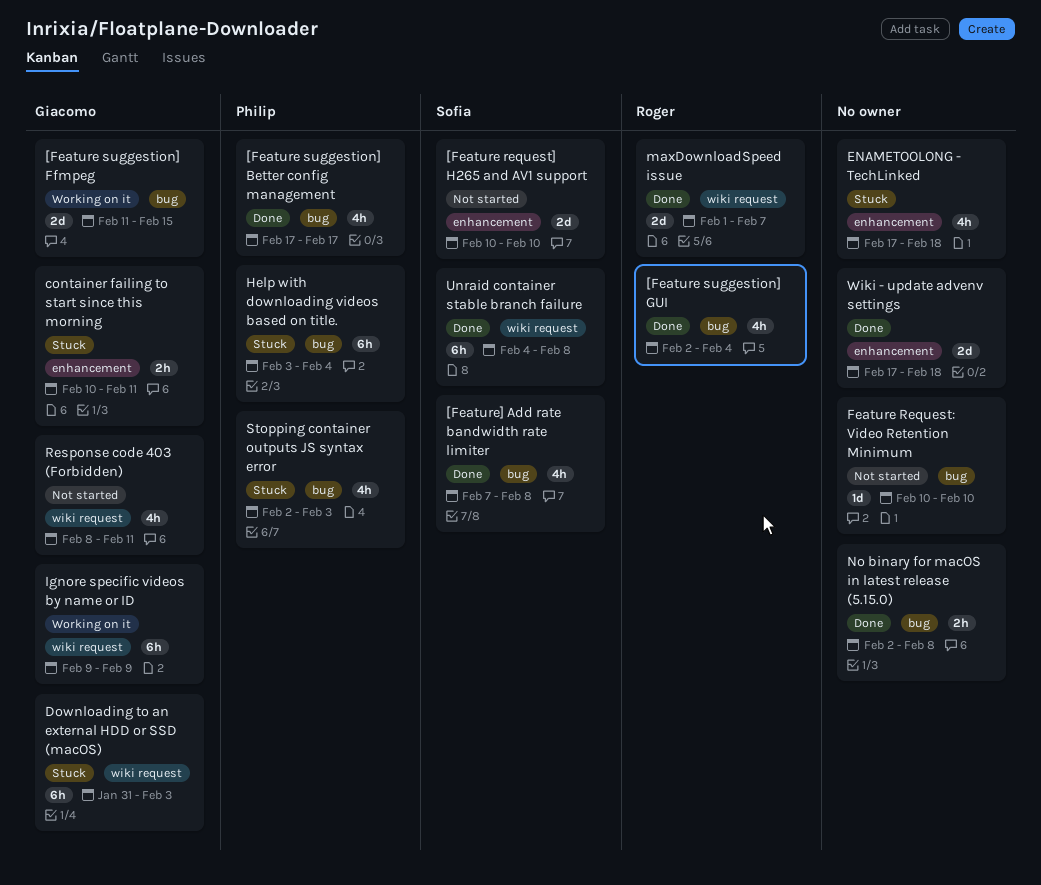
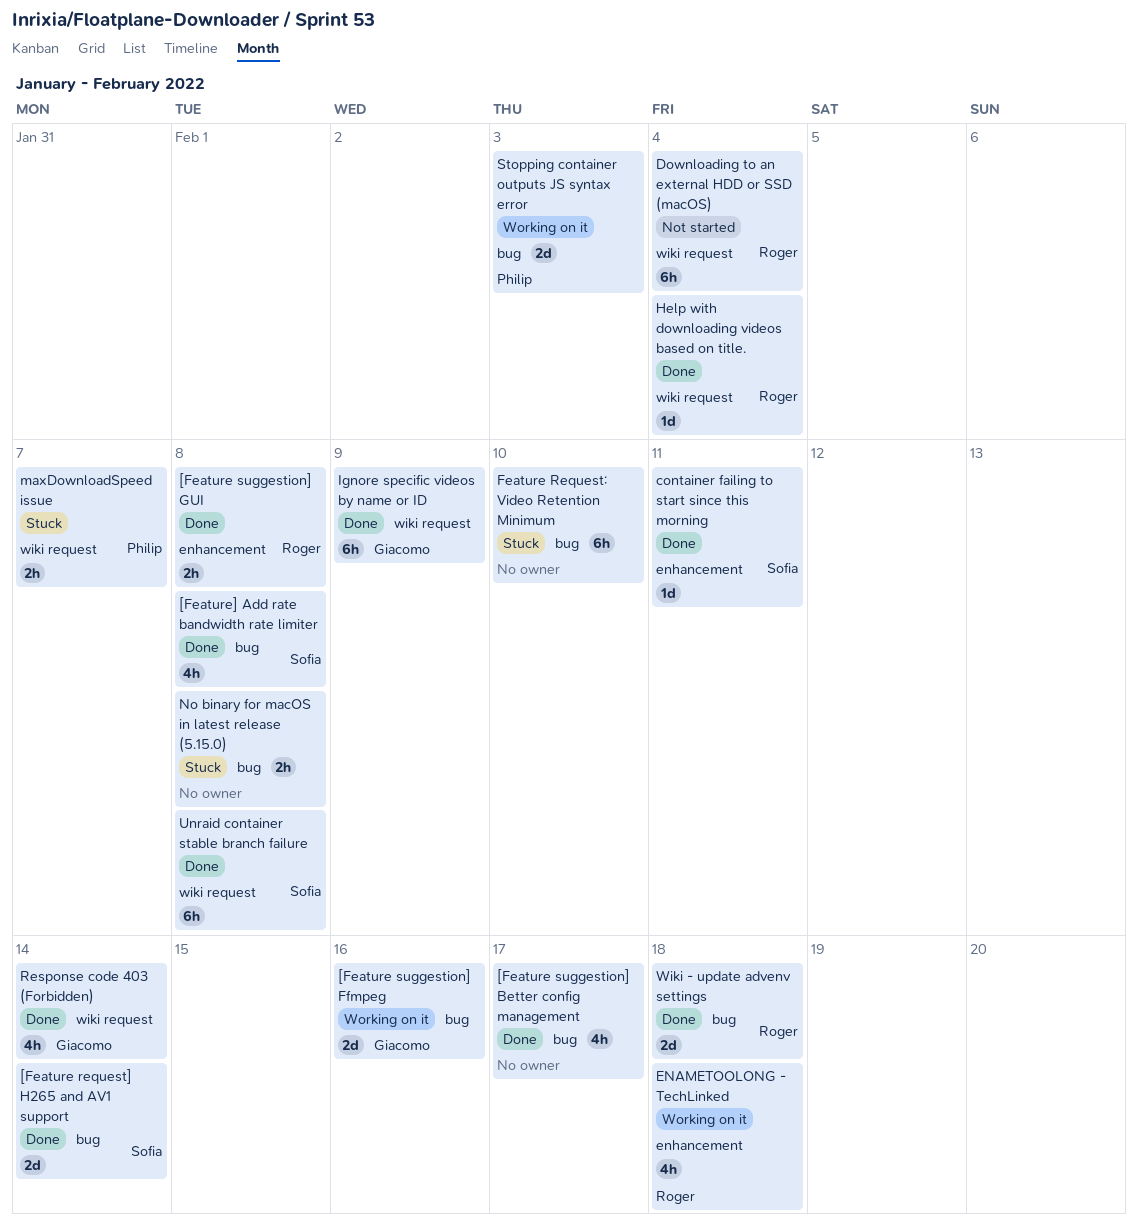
[Feature request] H265 and AV1 support, status: Not started -> Done
[Feature request] H265 and AV1 support, label: enhancement -> bug
[Feature request] H265 and AV1 support, due: Feb 10 -> Feb 14
[Feature suggestion] Better config management, owner: Philip -> none
[Feature suggestion] Ffmpeg, due: Feb 15 -> Feb 16
[Feature suggestion] GUI, label: bug -> enhancement
[Feature suggestion] GUI, estimate: 4h -> 2h
[Feature suggestion] GUI, due: Feb 4 -> Feb 8
container failing to start since this morning, status: Stuck -> Done
container failing to start since this morning, owner: Giacomo -> Sofia
container failing to start since this morning, estimate: 2h -> 1d
Downloading to an external HDD or SSD (macOS), status: Stuck -> Not started
Downloading to an external HDD or SSD (macOS), owner: Giacomo -> Roger
Downloading to an external HDD or SSD (macOS), due: Feb 3 -> Feb 4
ENAMETOOLONG - TechLinked, status: Stuck -> Working on it
ENAMETOOLONG - TechLinked, owner: none -> Roger
Feature Request: Video Retention Minimum, status: Not started -> Stuck
Feature Request: Video Retention Minimum, estimate: 1d -> 6h
Help with downloading videos based on title., status: Stuck -> Done
Help with downloading videos based on title., owner: Philip -> Roger
Help with downloading videos based on title., label: bug -> wiki request
Help with downloading videos based on title., estimate: 6h -> 1d
Ignore specific videos by name or ID, status: Working on it -> Done
maxDownloadSpeed issue, status: Done -> Stuck
maxDownloadSpeed issue, owner: Roger -> Philip
maxDownloadSpeed issue, estimate: 2d -> 2h
No binary for macOS in latest release (5.15.0), status: Done -> Stuck
Response code 403 (Forbidden), status: Not started -> Done
Response code 403 (Forbidden), due: Feb 11 -> Feb 14
Stopping container outputs JS syntax error, status: Stuck -> Working on it
Stopping container outputs JS syntax error, estimate: 4h -> 2d
Wiki - update advenv settings, owner: none -> Roger
Wiki - update advenv settings, label: enhancement -> bug

